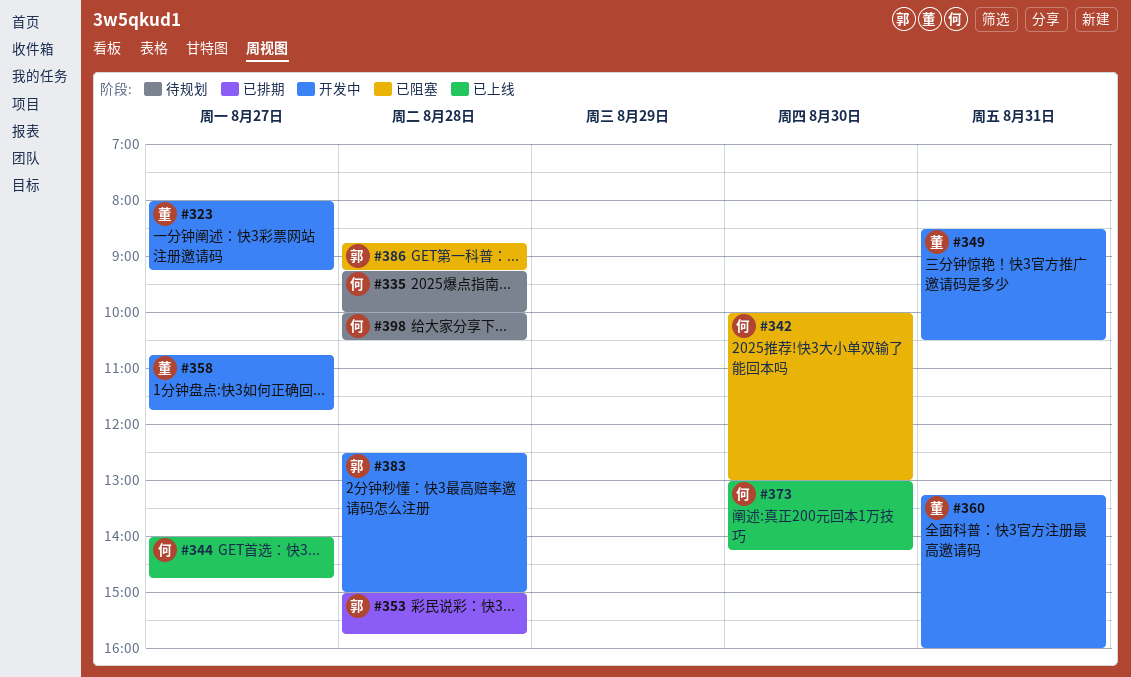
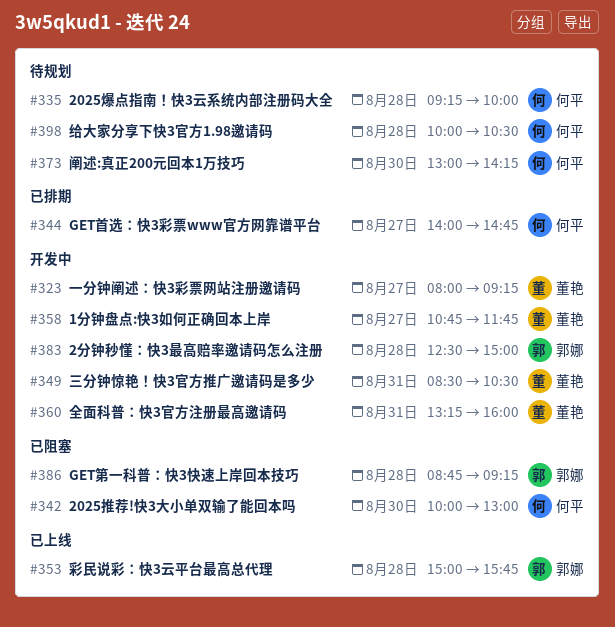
#344, status: 已上线 -> 已排期
#353, status: 已排期 -> 已上线
#373, status: 已上线 -> 待规划

